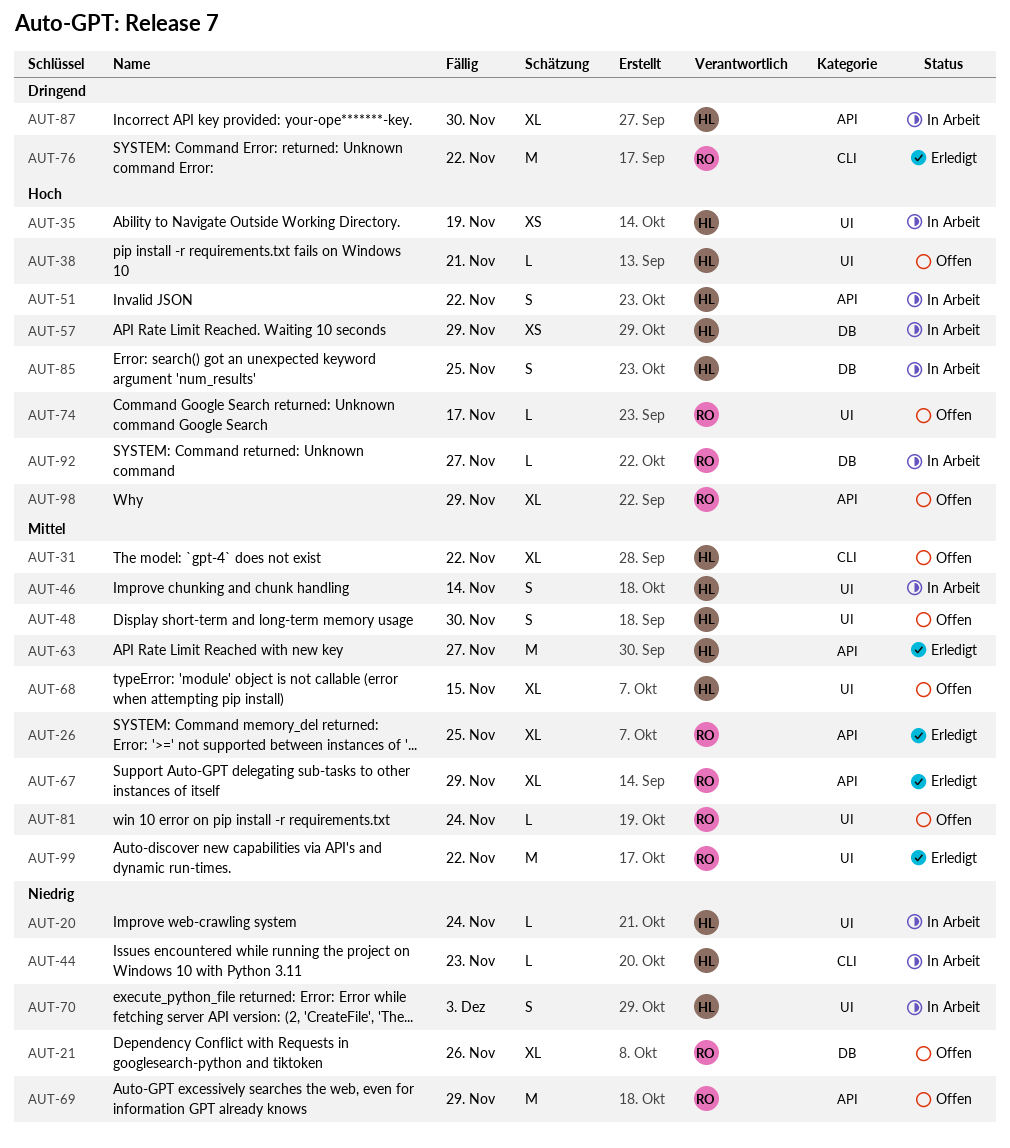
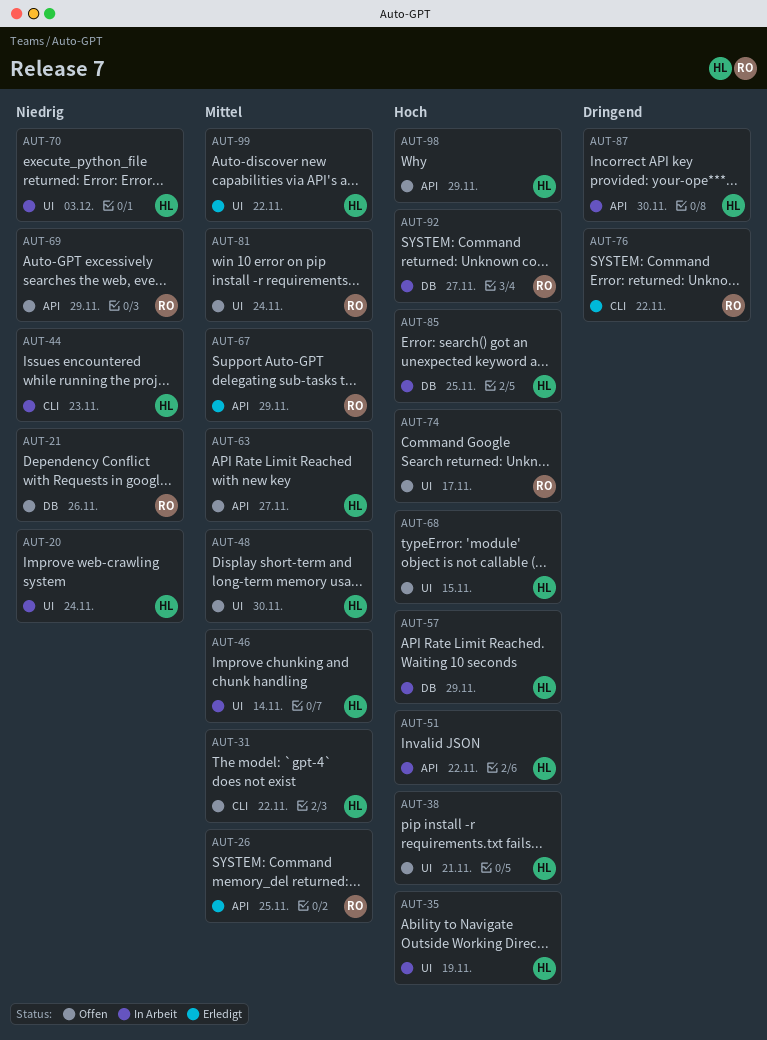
AUT-63, status: Erledigt -> Offen
AUT-68, priority: Mittel -> Hoch
AUT-98, owner: RO -> HL
AUT-99, owner: RO -> HL

